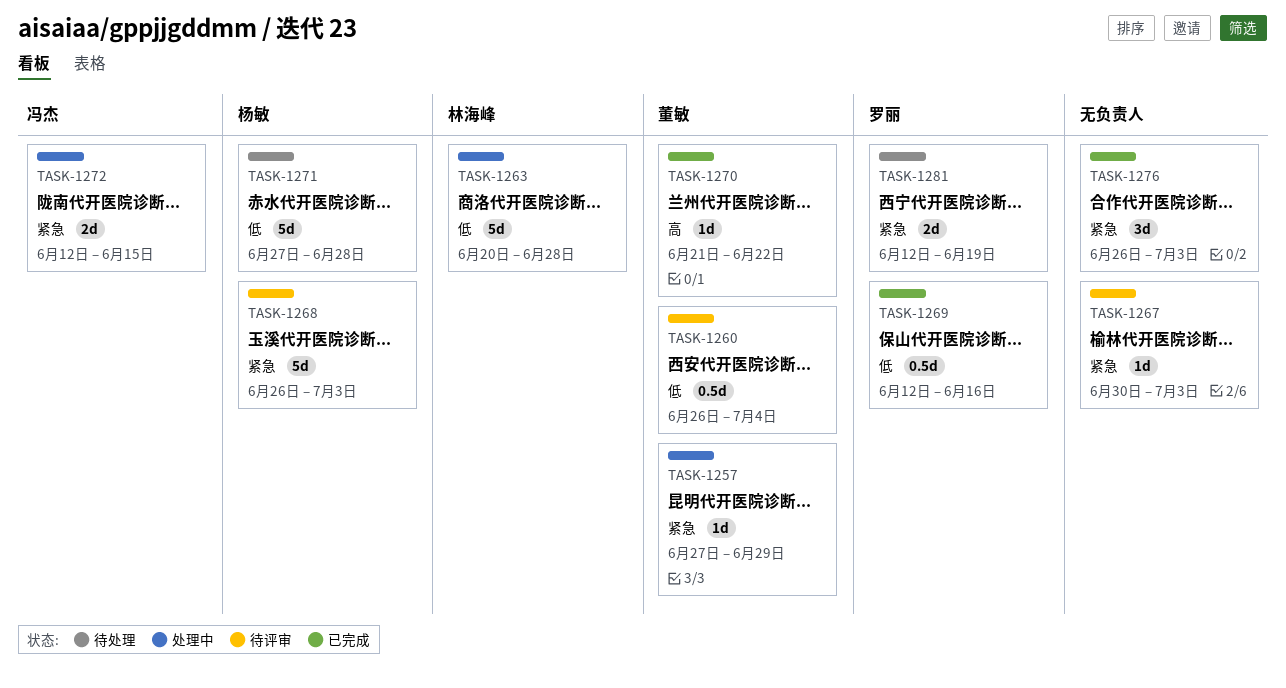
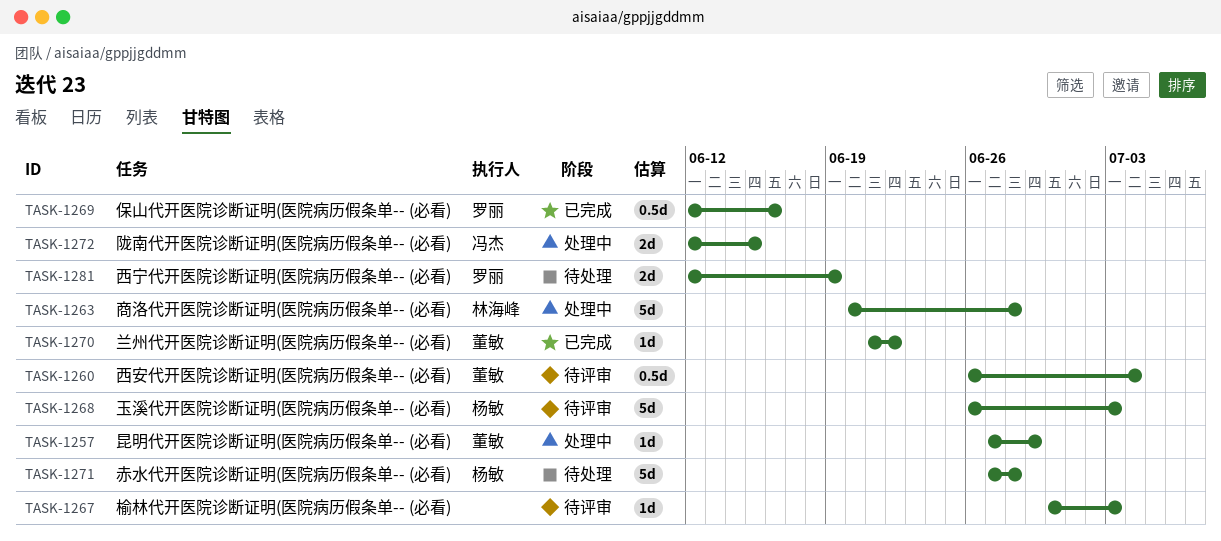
TASK-1276: present -> none

